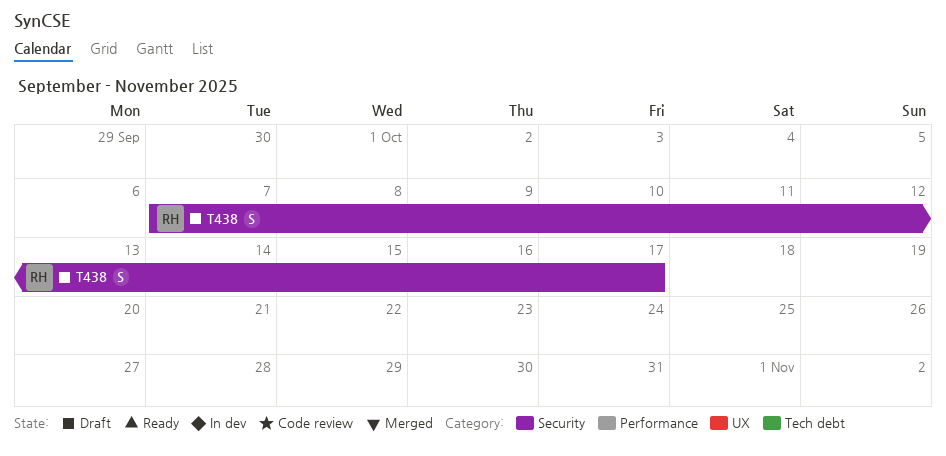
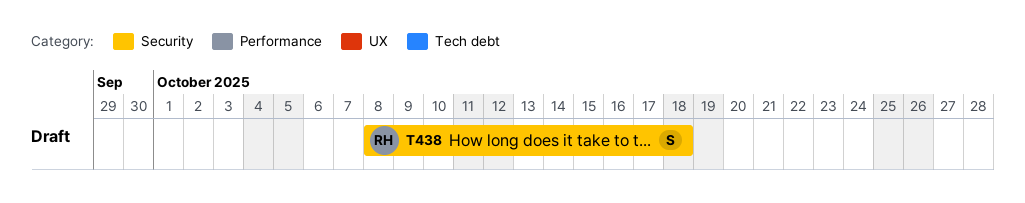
T438, start: Oct 7 -> Oct 8
T438, due: Oct 17 -> Oct 18

